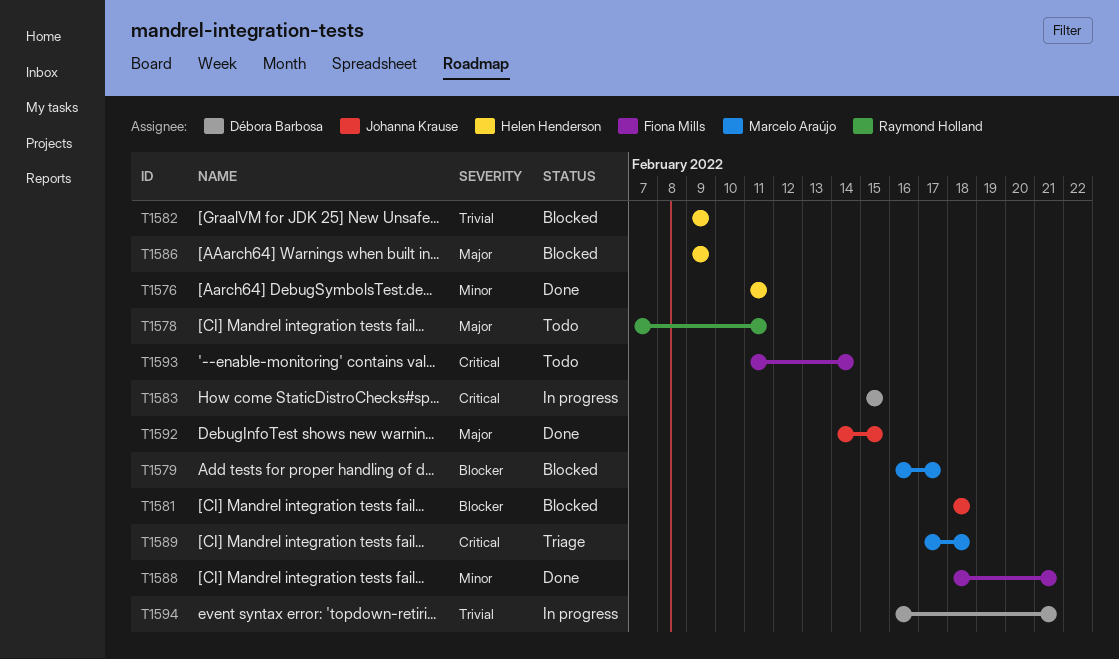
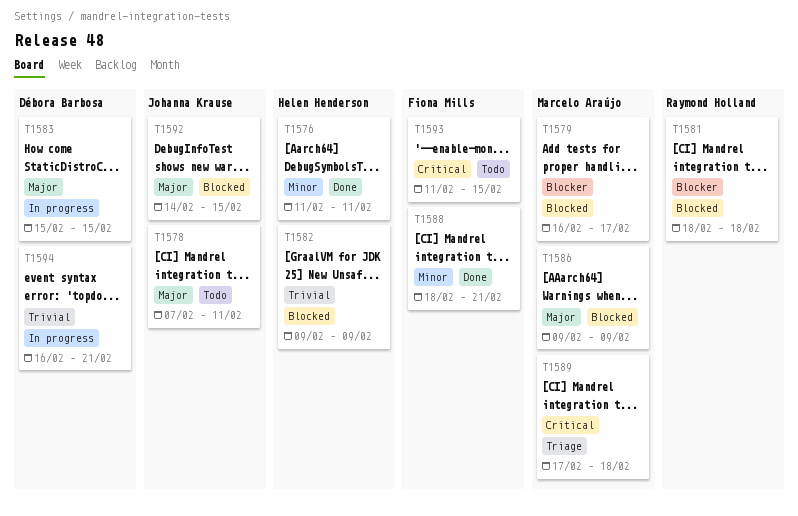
T1578, owner: Raymond Holland -> Johanna Krause
T1581, owner: Johanna Krause -> Raymond Holland
T1583, priority: Critical -> Major
T1586, owner: Helen Henderson -> Marcelo Araújo
T1592, status: Done -> Blocked
T1593, due: Feb 14 -> Feb 15

